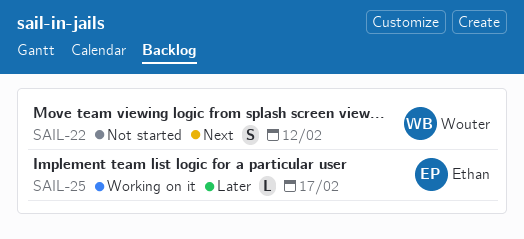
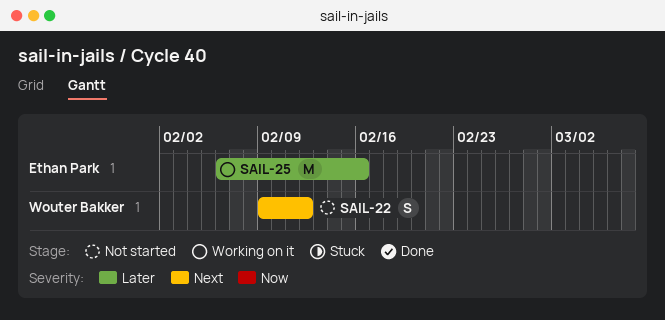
SAIL-25, estimate: L -> M
SAIL-25, due: Feb 17 -> Feb 16

